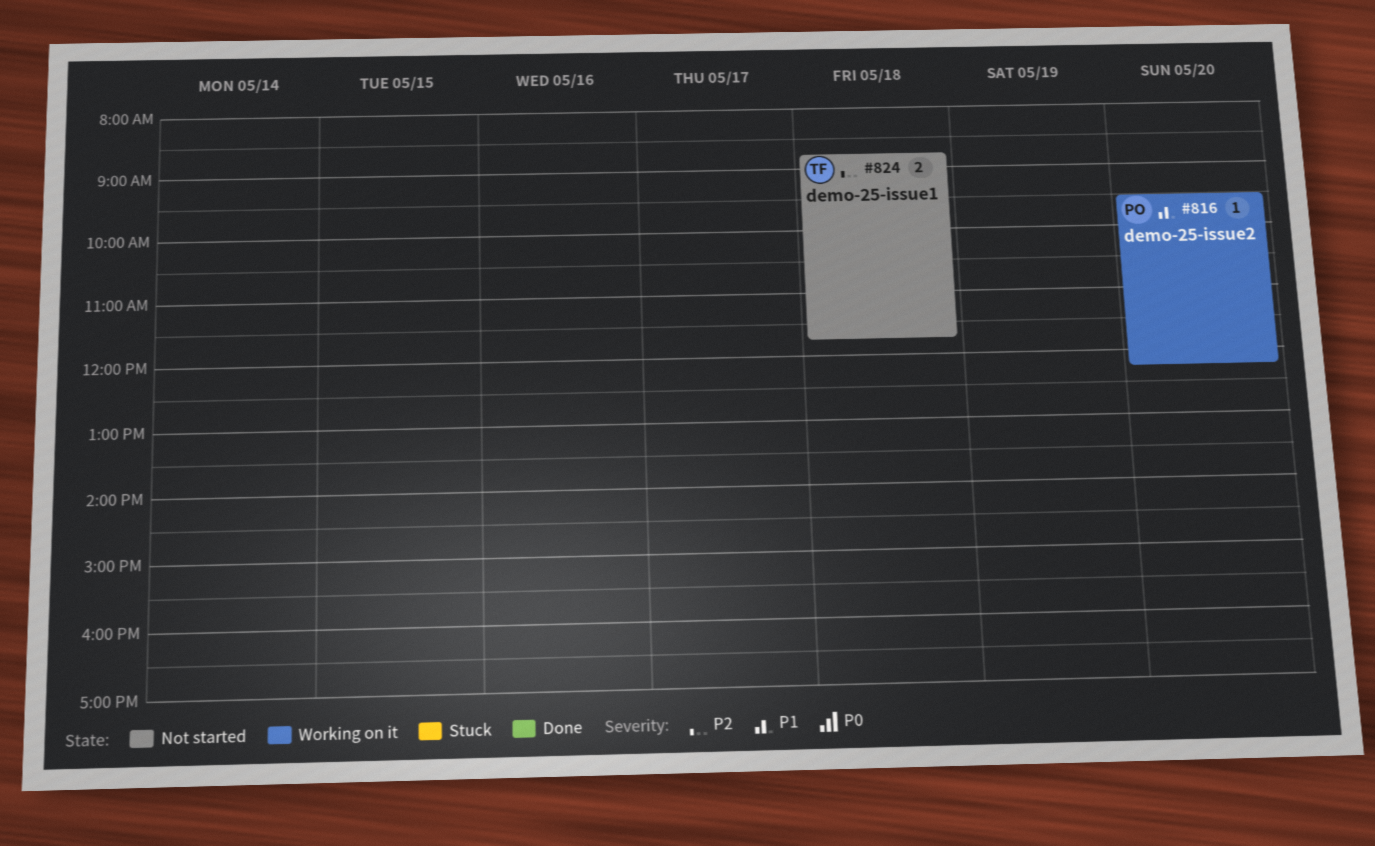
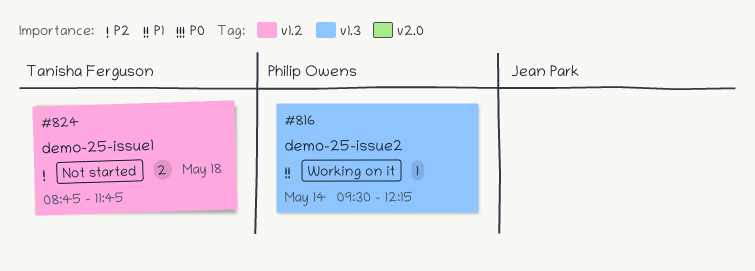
#816, day: May 20 -> May 14

